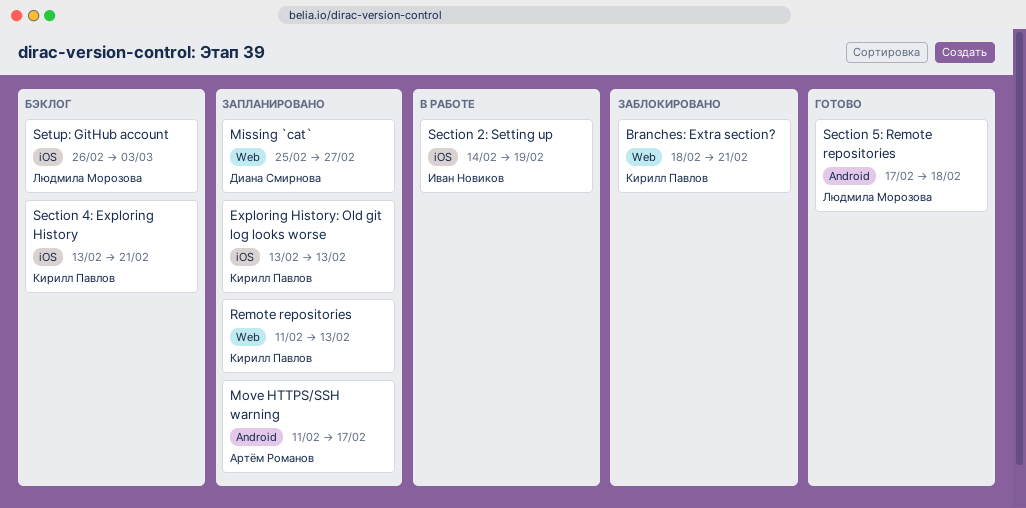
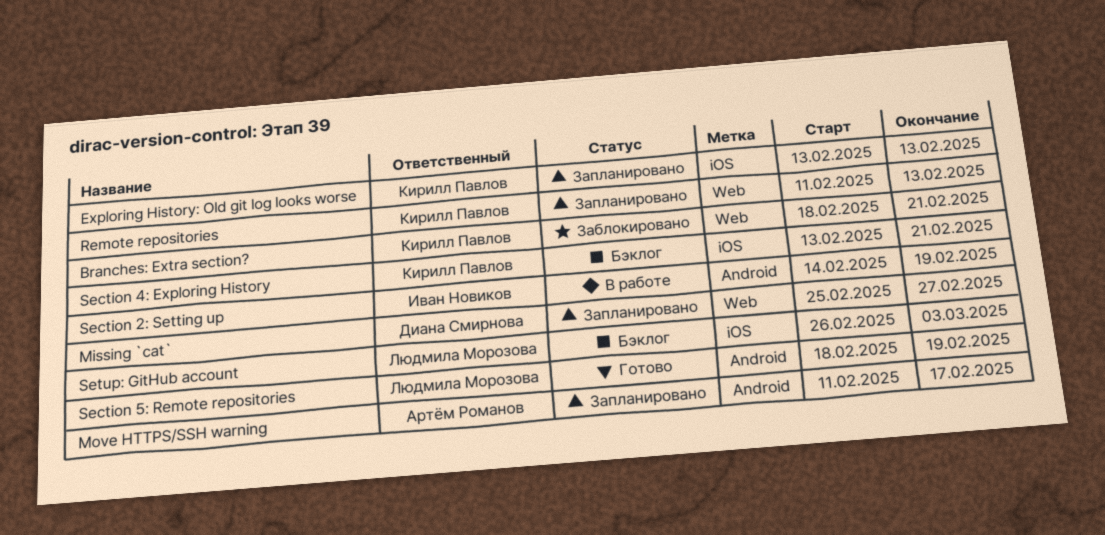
Section 2: Setting up, label: iOS -> Android
Section 5: Remote repositories, start: Feb 17 -> Feb 18
Section 5: Remote repositories, due: Feb 18 -> Feb 19

